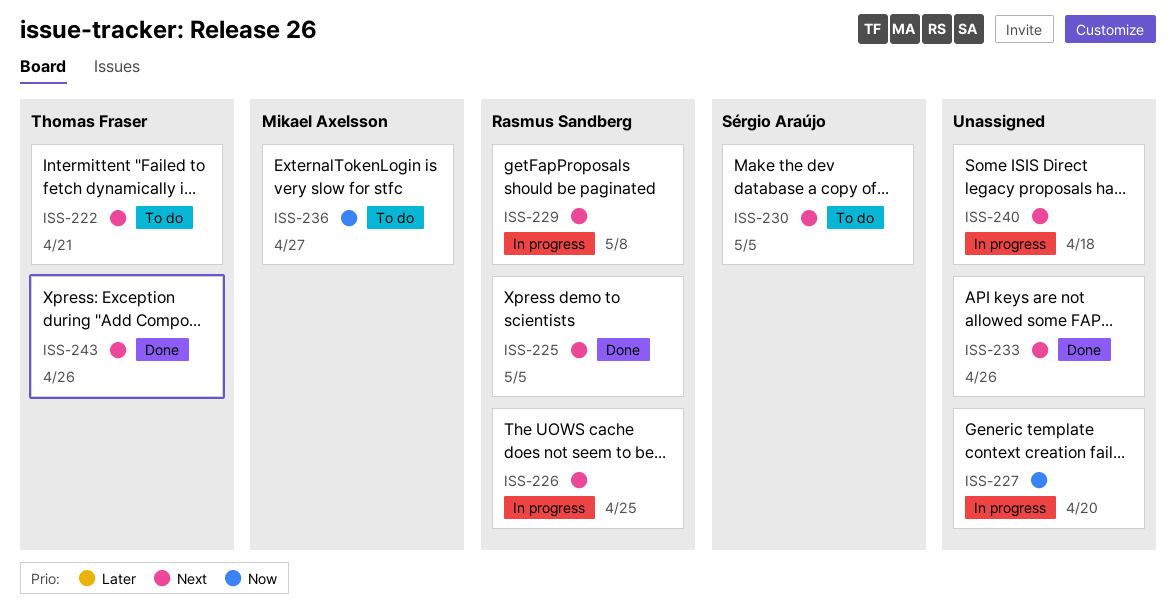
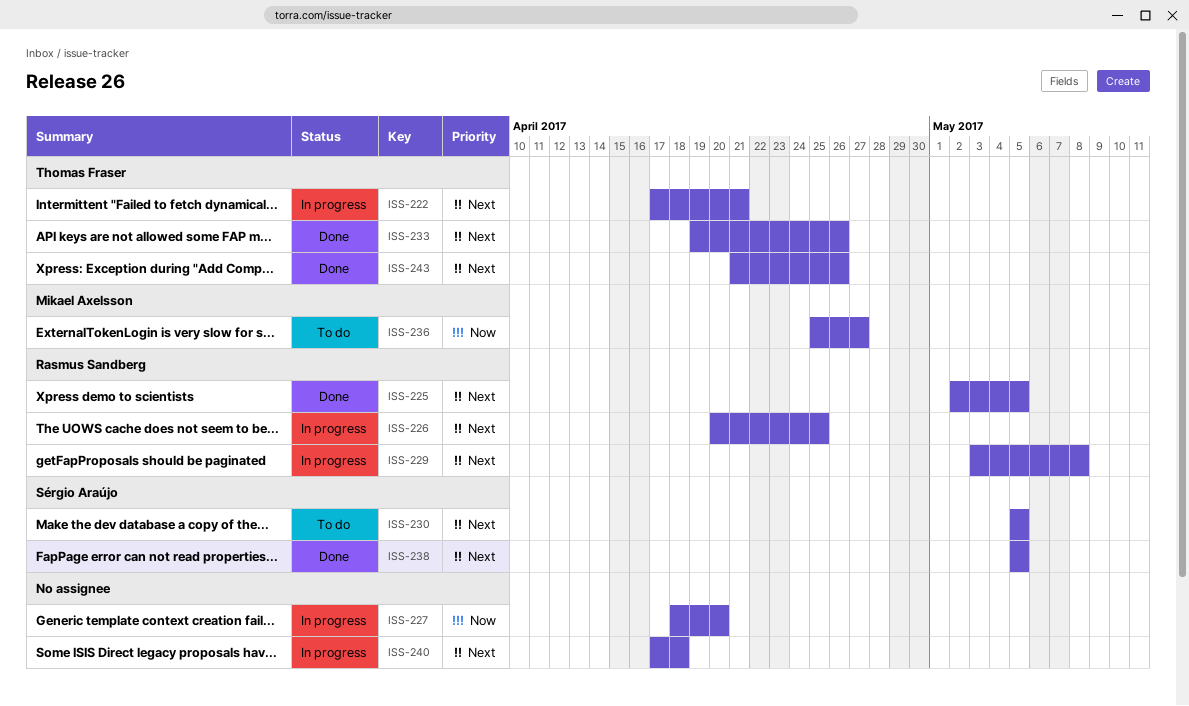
ISS-222, status: To do -> In progress
ISS-233, owner: none -> Thomas Fraser
ISS-238: none -> present

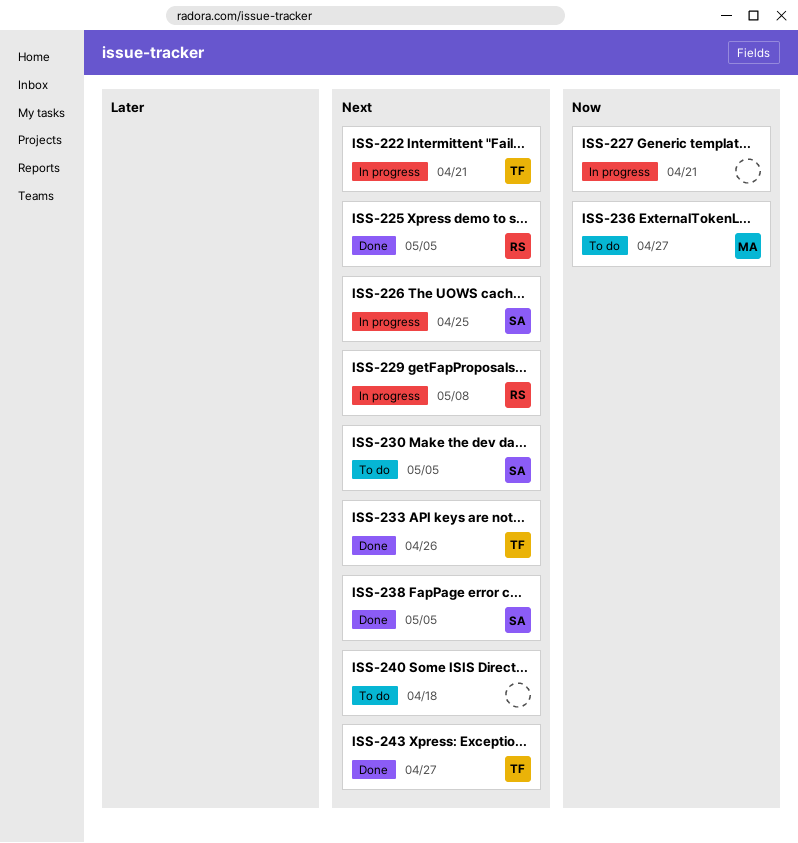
ISS-226, owner: Rasmus Sandberg -> Sérgio Araújo
ISS-227, due: Apr 20 -> Apr 21
ISS-240, status: In progress -> To do
ISS-243, due: Apr 26 -> Apr 27

